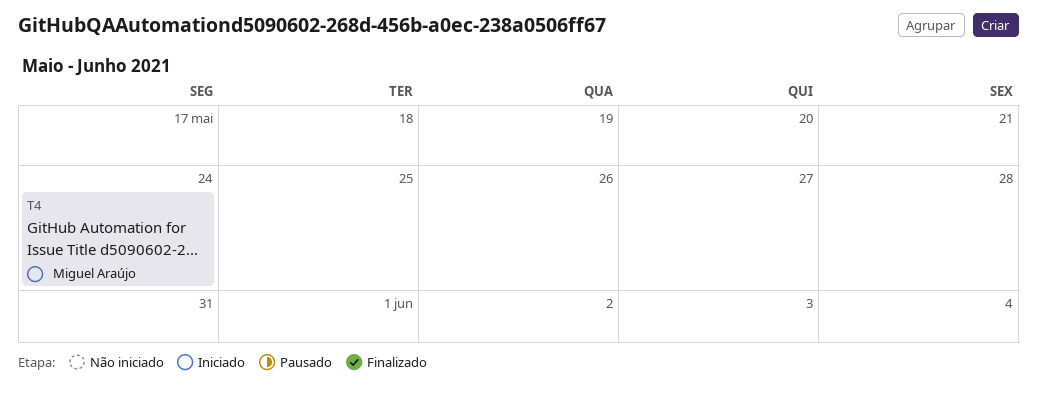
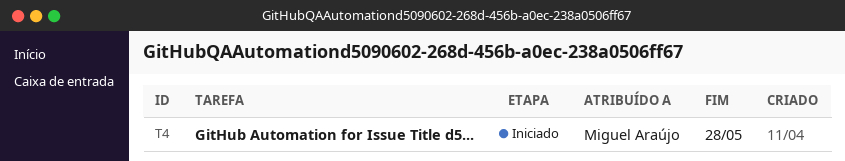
T4, due: May 24 -> May 28

